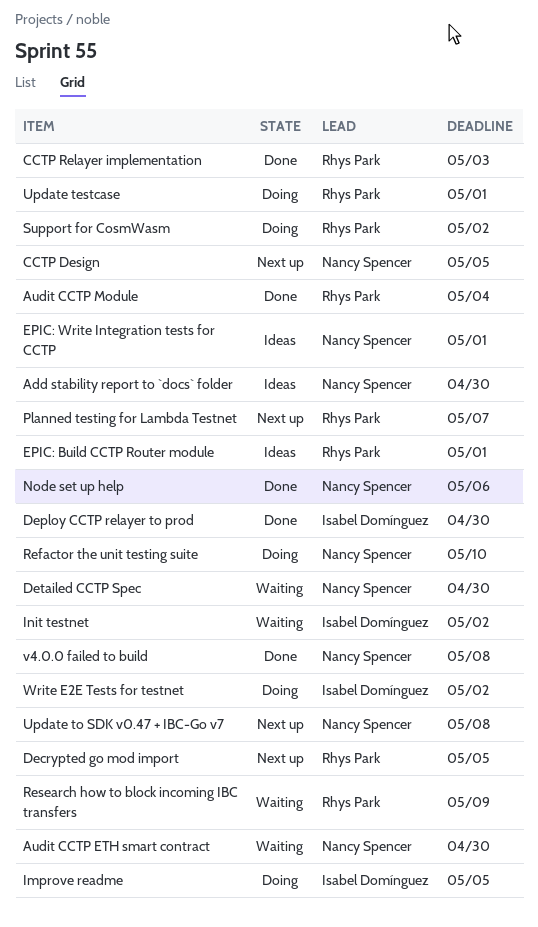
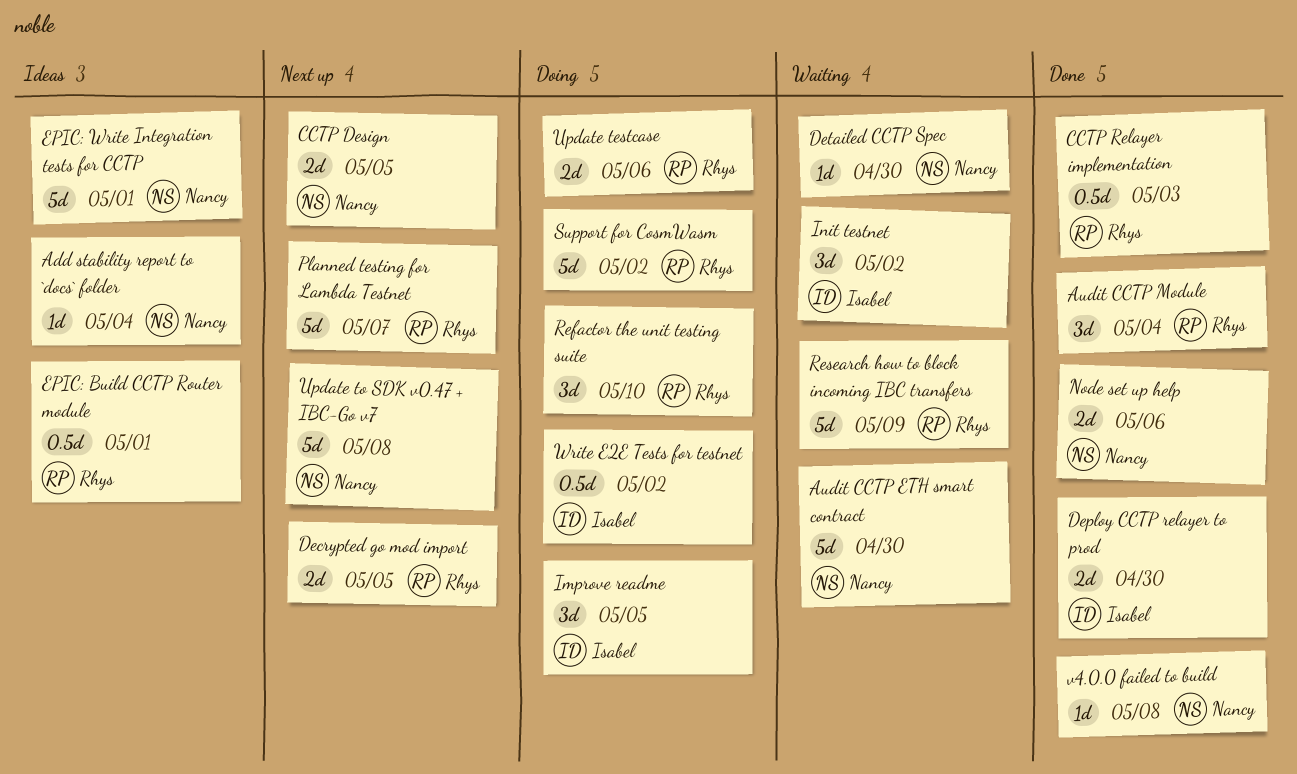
Add stability report to `docs` folder, due: Apr 30 -> May 4
Refactor the unit testing suite, owner: Nancy Spencer -> Rhys Park
Update testcase, due: May 1 -> May 6

